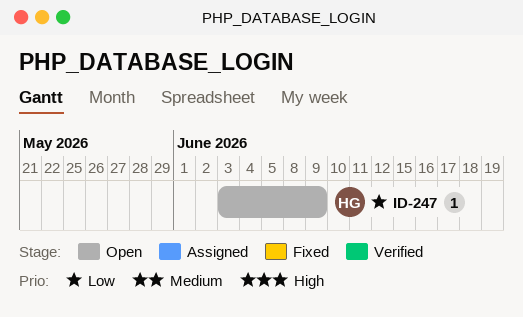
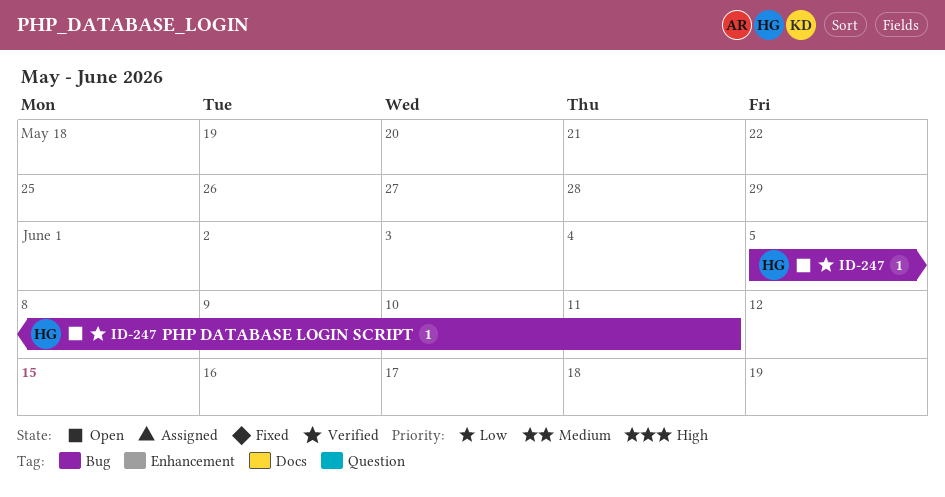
ID-247, start: Jun 3 -> Jun 5
ID-247, due: Jun 9 -> Jun 11

